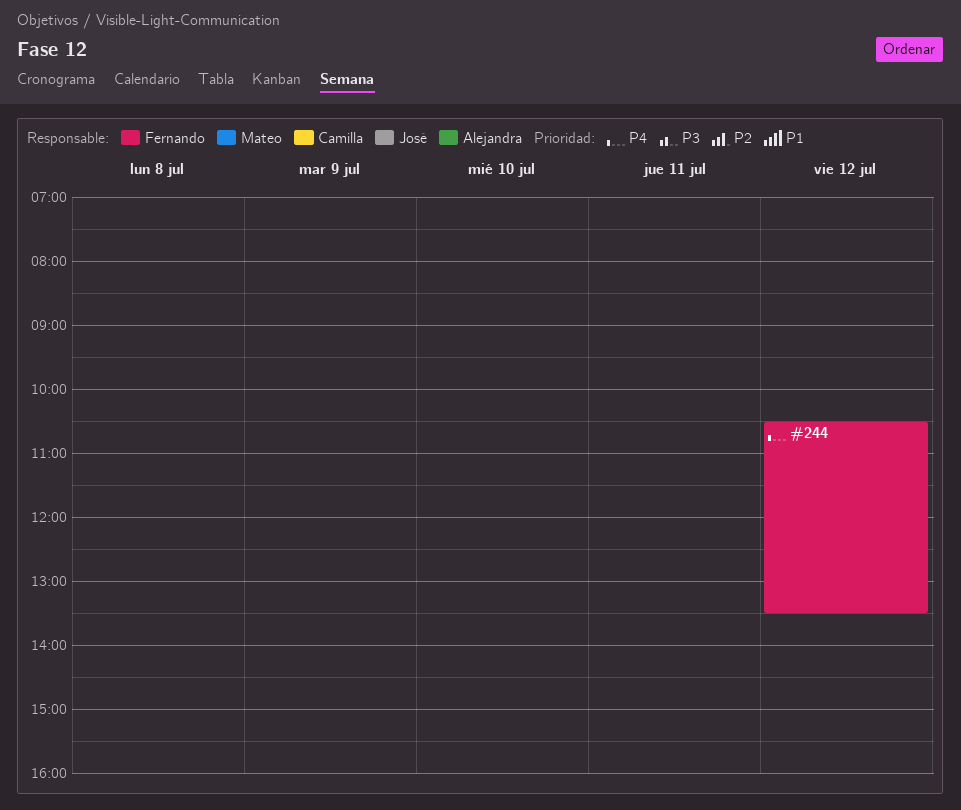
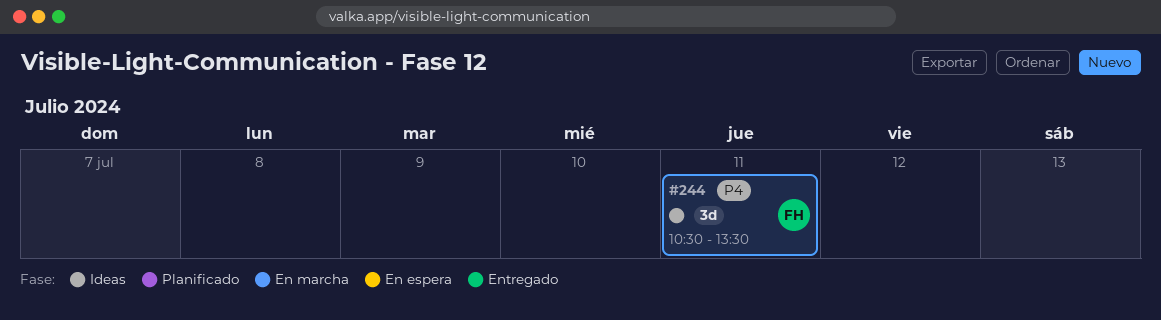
#244, day: Jul 12 -> Jul 11

